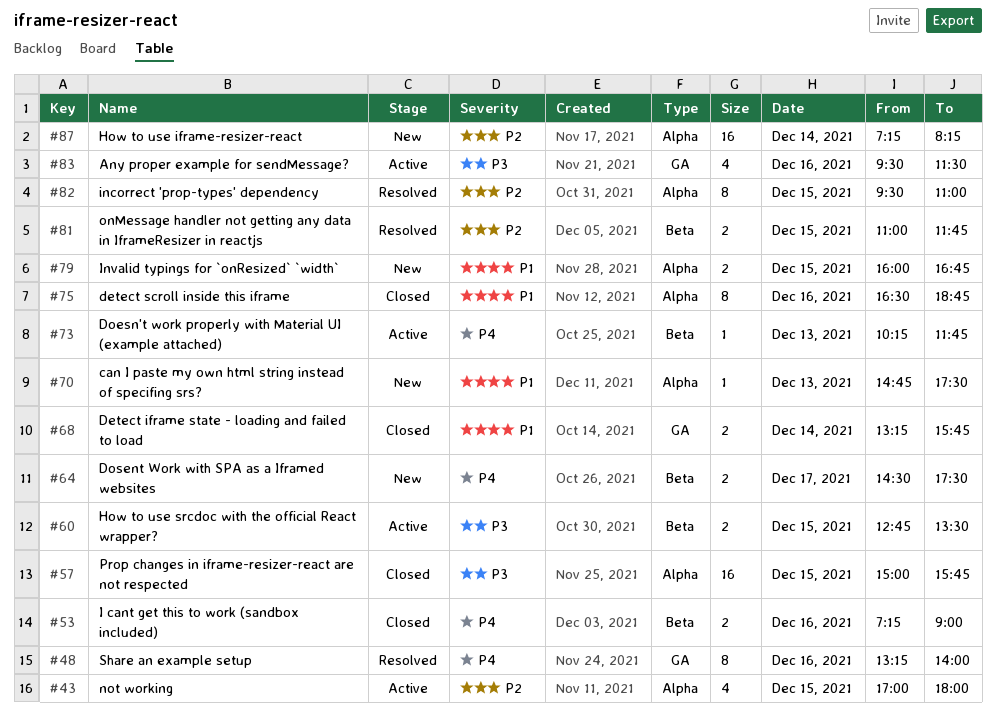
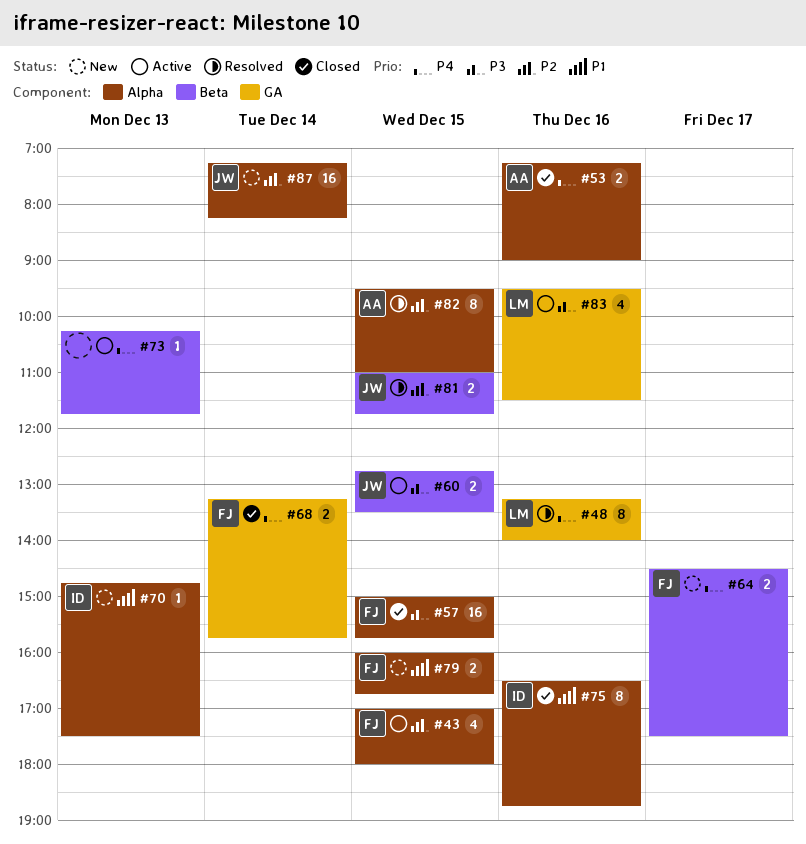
#53, label: Beta -> Alpha
#68, priority: P1 -> P4

